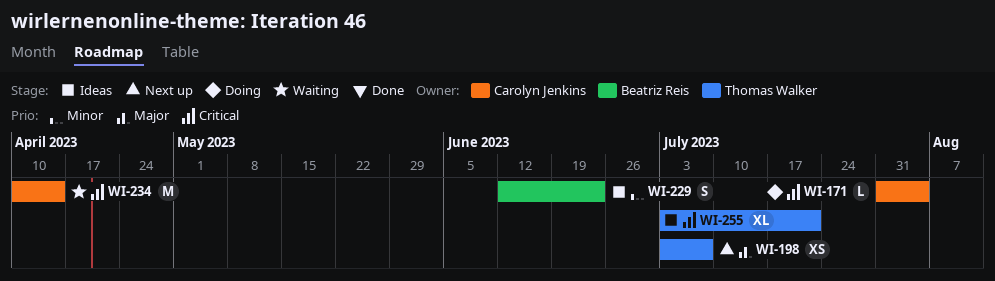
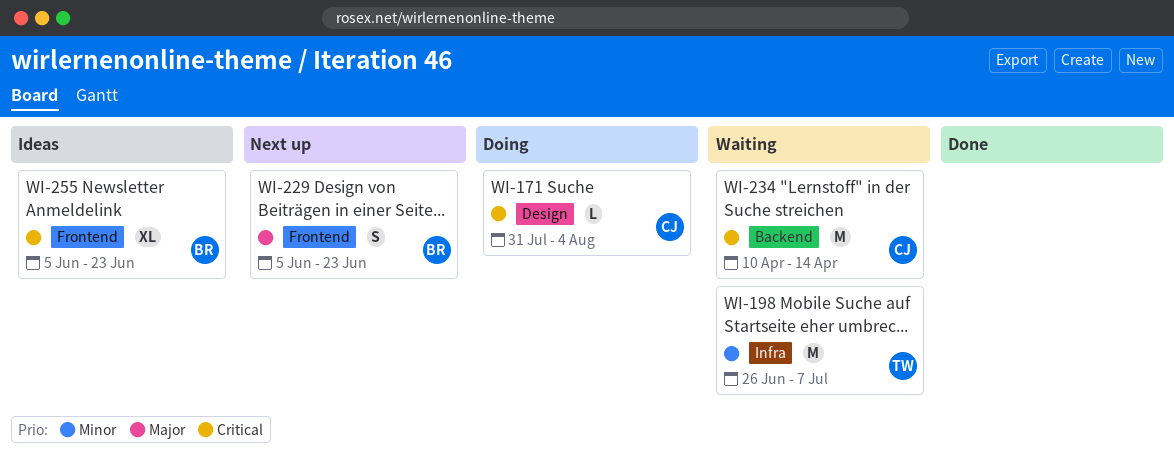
WI-198, status: Next up -> Waiting
WI-198, priority: Major -> Minor
WI-198, estimate: XS -> M
WI-198, start: Jul 3 -> Jun 26
WI-229, status: Ideas -> Next up
WI-229, priority: Minor -> Major
WI-229, start: Jun 12 -> Jun 5
WI-255, owner: Thomas Walker -> Beatriz Reis
WI-255, start: Jul 3 -> Jun 5
WI-255, due: Jul 21 -> Jun 23

